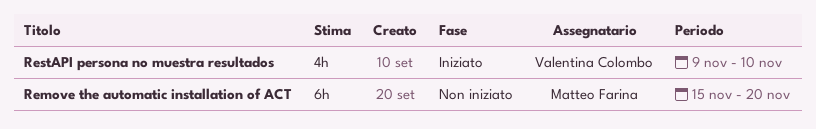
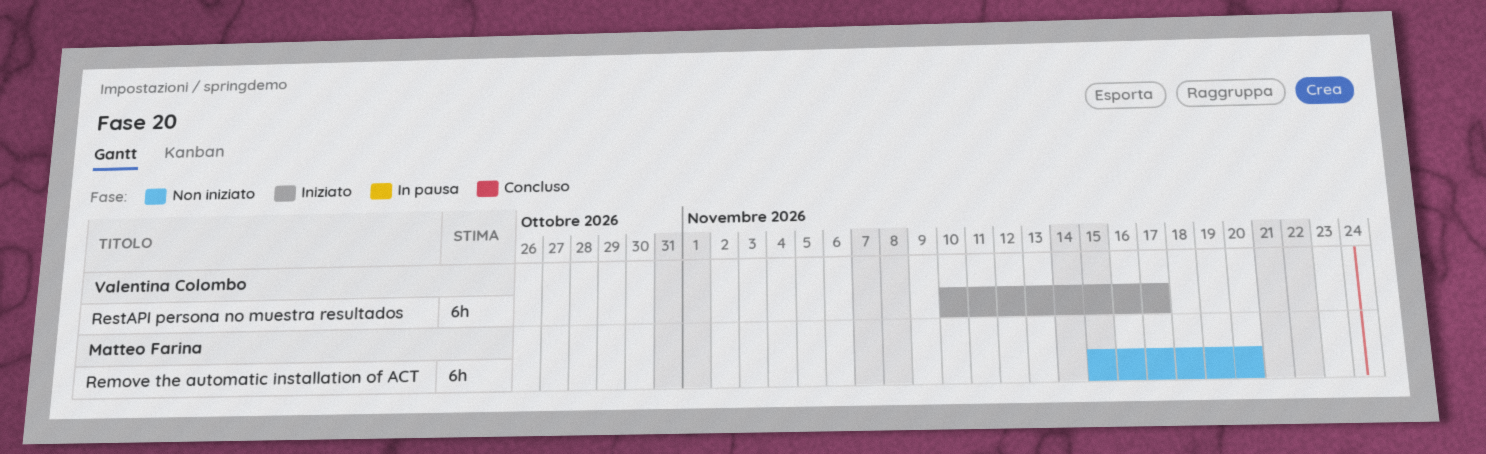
RestAPI persona no muestra resultados, estimate: 4h -> 6h
RestAPI persona no muestra resultados, start: Nov 9 -> Nov 10
RestAPI persona no muestra resultados, due: Nov 10 -> Nov 17

